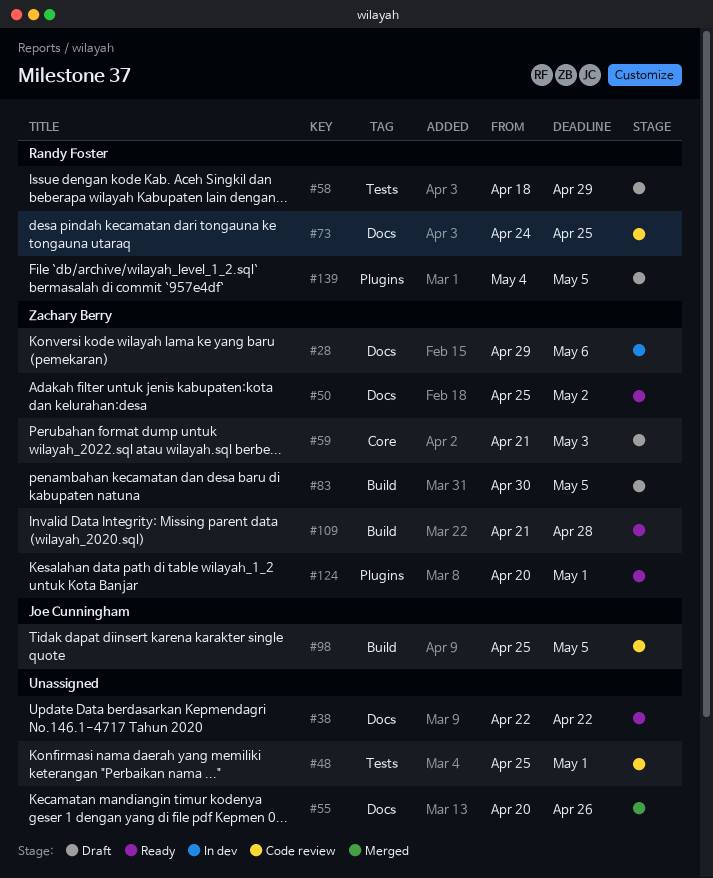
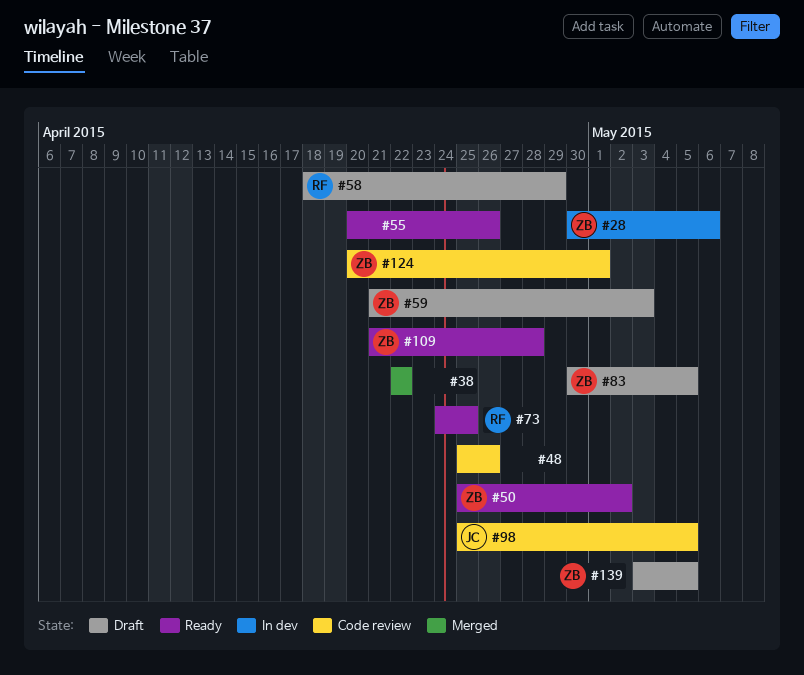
#28, start: Apr 29 -> Apr 30
#38, status: Ready -> Merged
#48, due: May 1 -> Apr 26
#55, status: Merged -> Ready
#73, status: Code review -> Ready
#124, status: Ready -> Code review
#139, owner: Randy Foster -> Zachary Berry
#139, start: May 4 -> May 3

